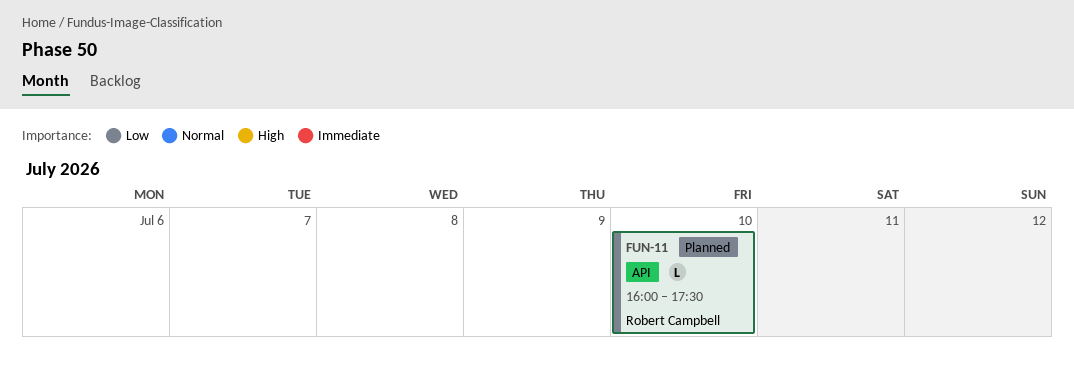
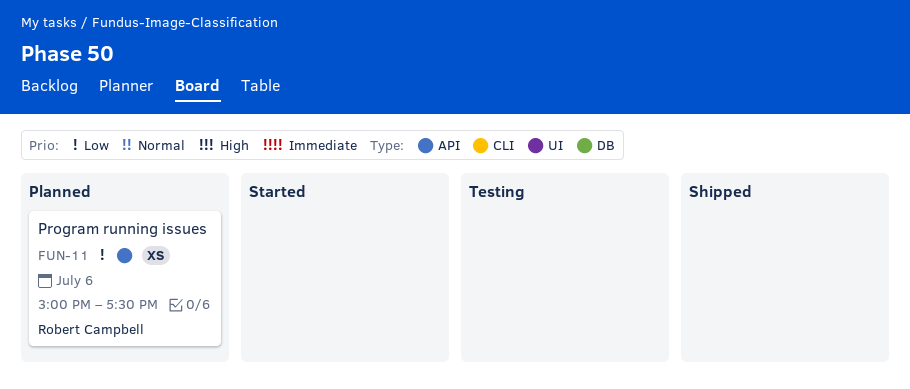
FUN-11, estimate: L -> XS
FUN-11, day: Jul 10 -> Jul 6
FUN-11, begins: 16:00 -> 15:00

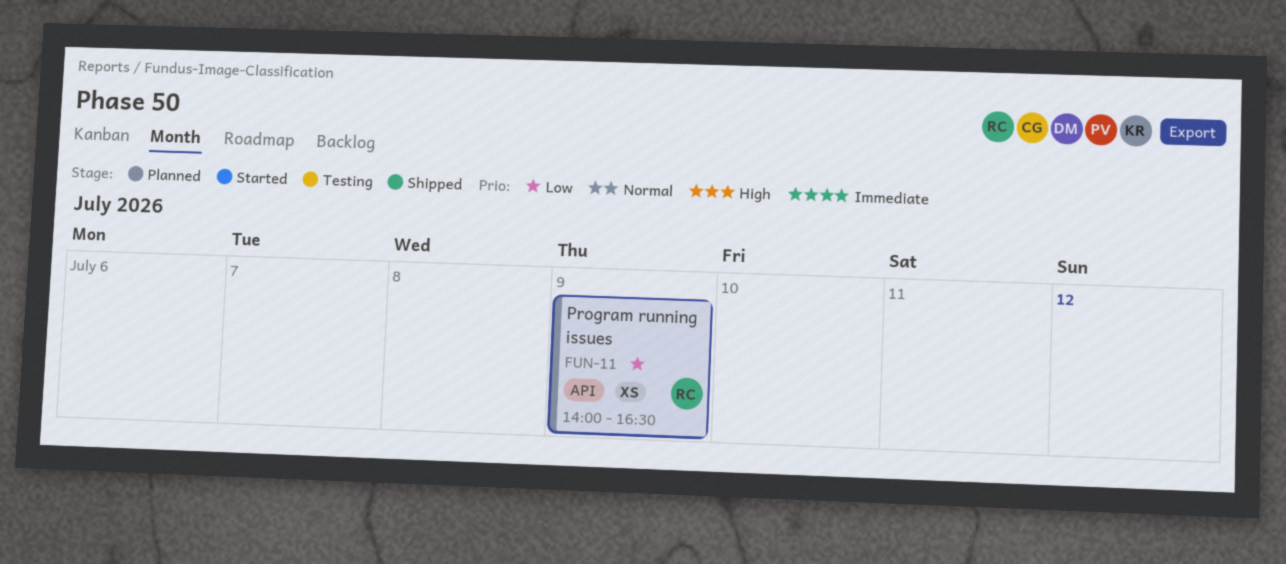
FUN-11, day: Jul 6 -> Jul 9
FUN-11, begins: 15:00 -> 14:00
FUN-11, ends: 17:30 -> 16:30

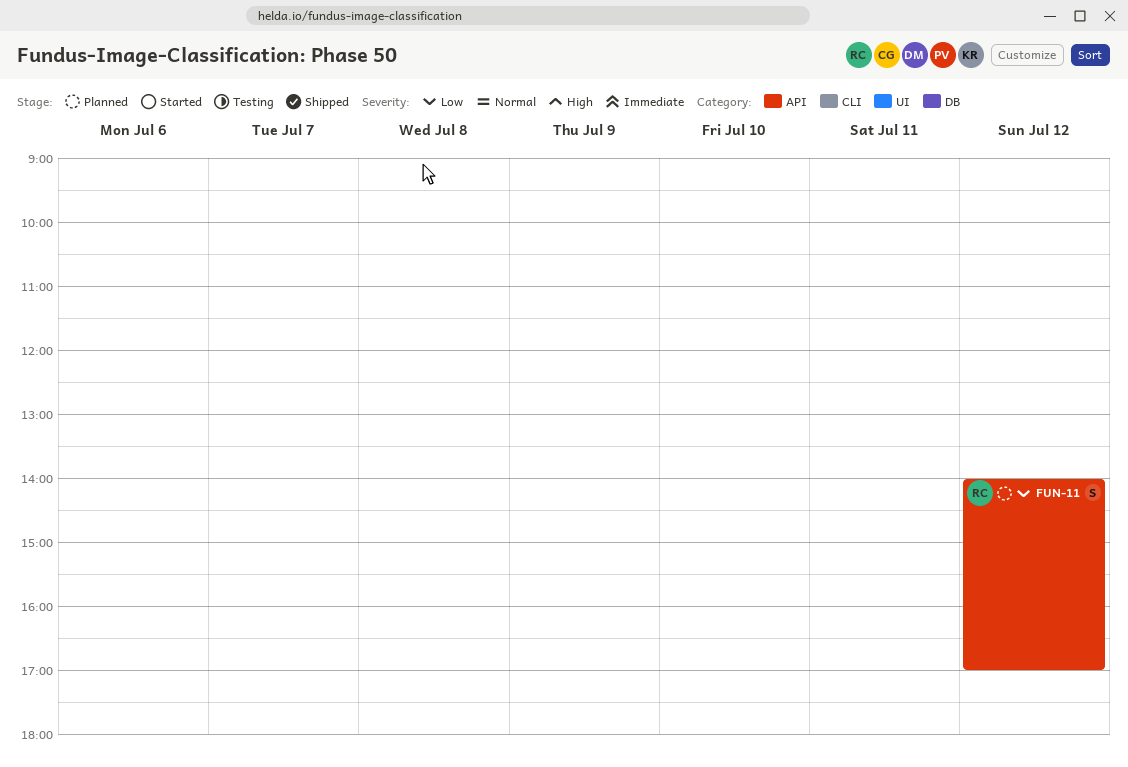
FUN-11, estimate: XS -> S
FUN-11, day: Jul 9 -> Jul 12
FUN-11, ends: 16:30 -> 17:00

